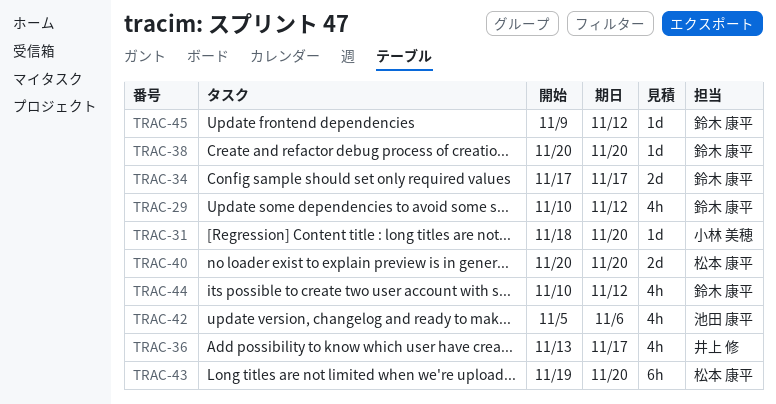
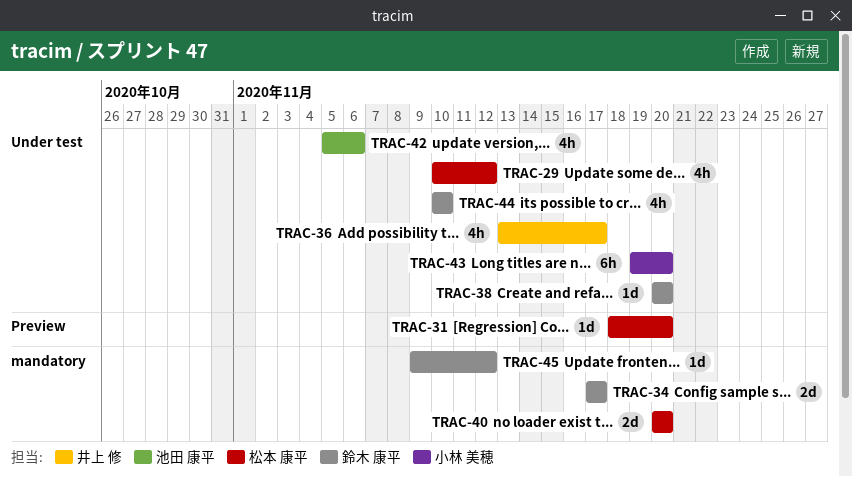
TRAC-29, owner: 鈴木 康平 -> 松本 康平
TRAC-31, owner: 小林 美穂 -> 松本 康平
TRAC-43, owner: 松本 康平 -> 小林 美穂
TRAC-44, due: Nov 12 -> Nov 10

